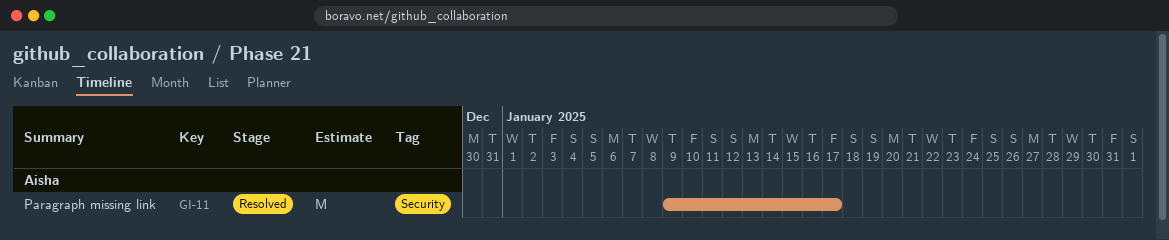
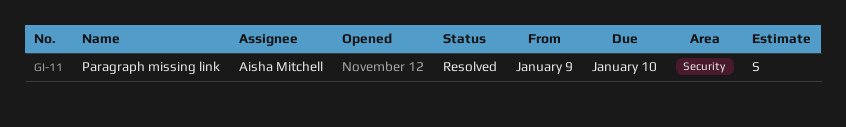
GI-11, estimate: M -> S
GI-11, due: Jan 17 -> Jan 10

